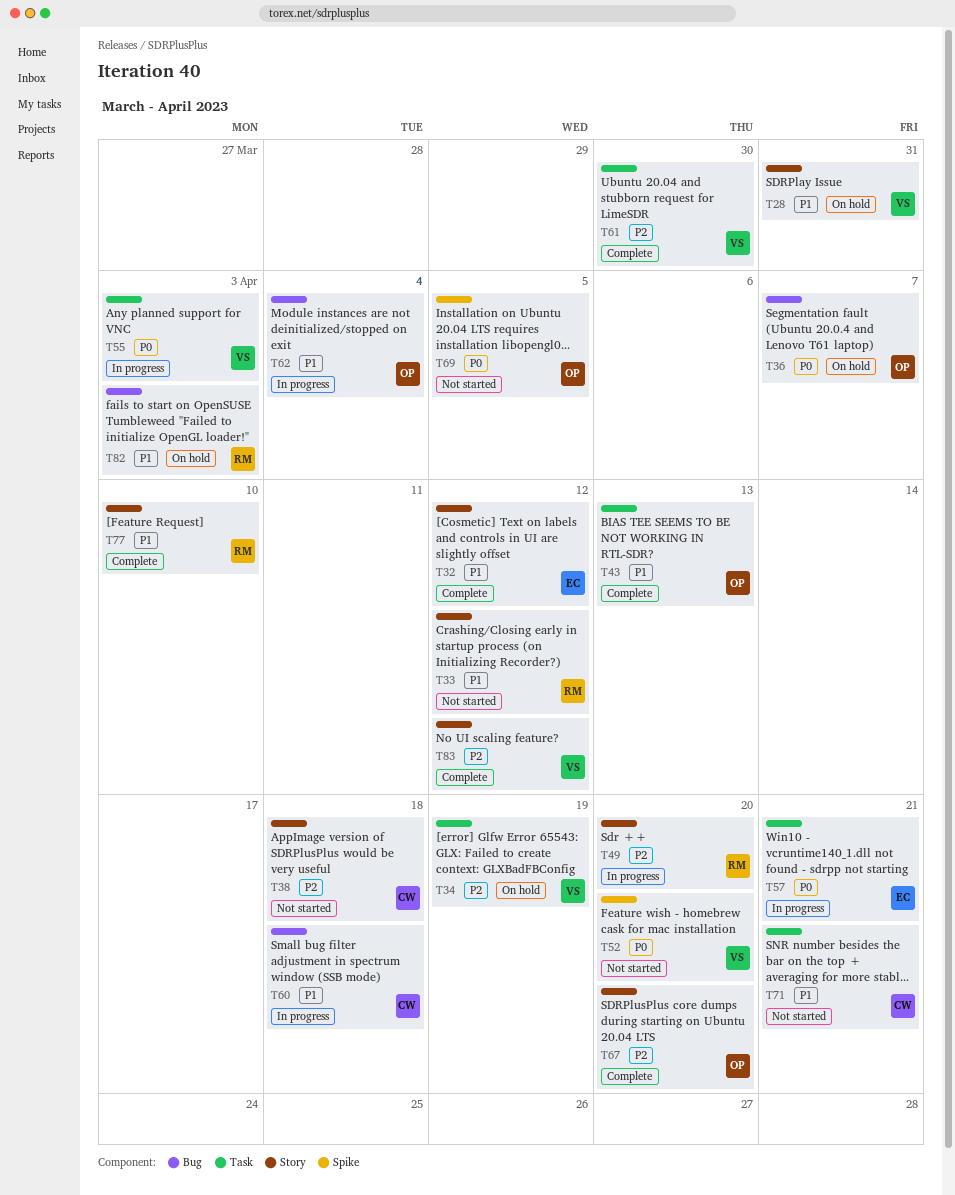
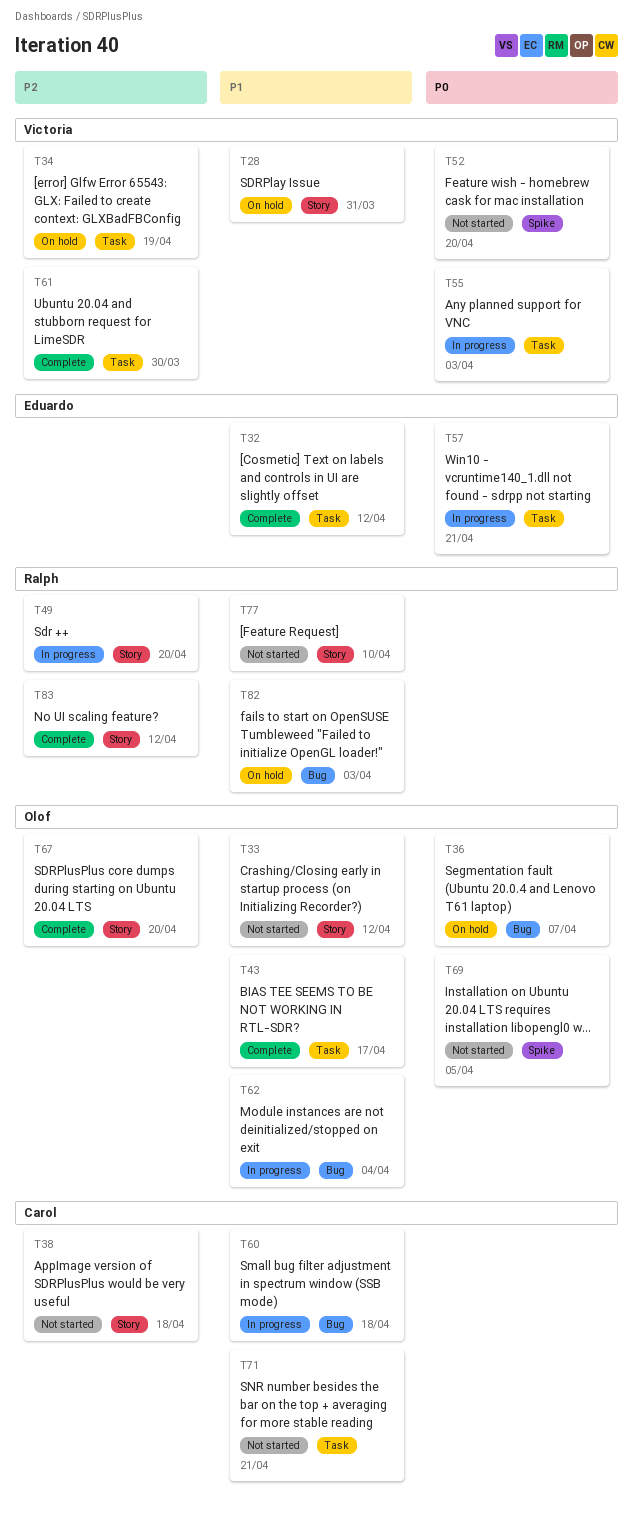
T32, label: Story -> Task
T33, owner: Ralph -> Olof
T43, due: Apr 13 -> Apr 17
T77, status: Complete -> Not started
T83, owner: Victoria -> Ralph

